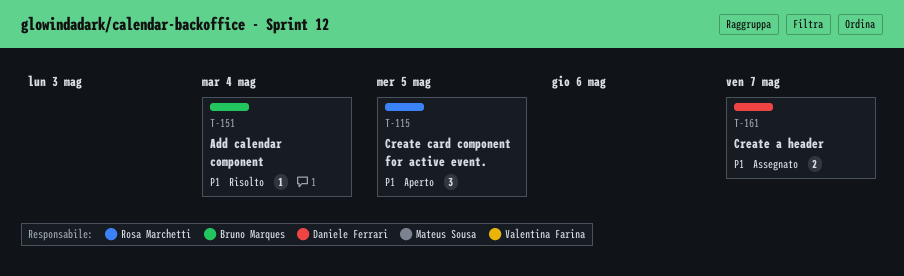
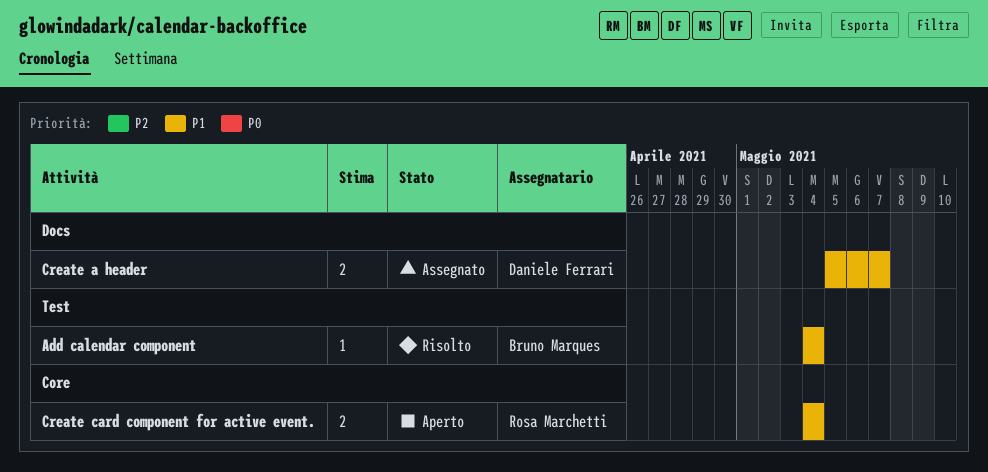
Create card component for active event., estimate: 3 -> 2
Create card component for active event., due: May 5 -> May 4

